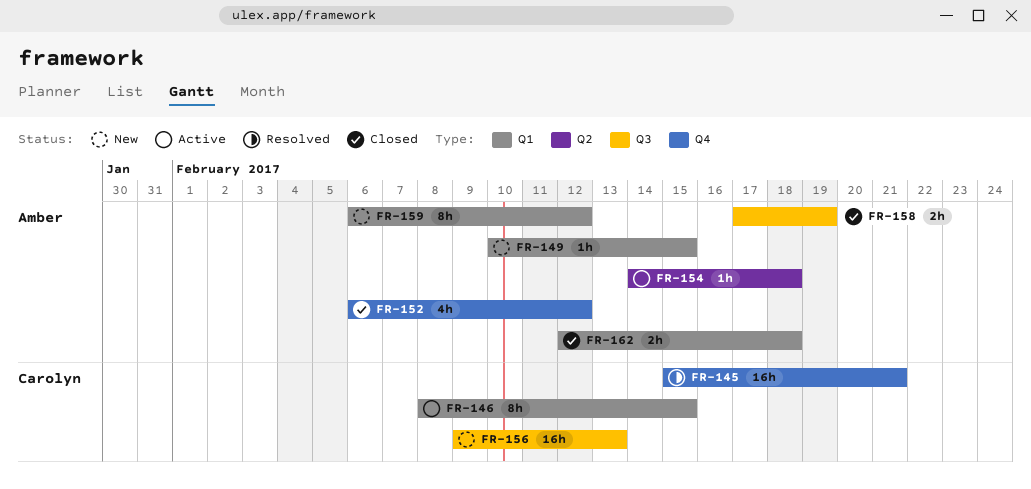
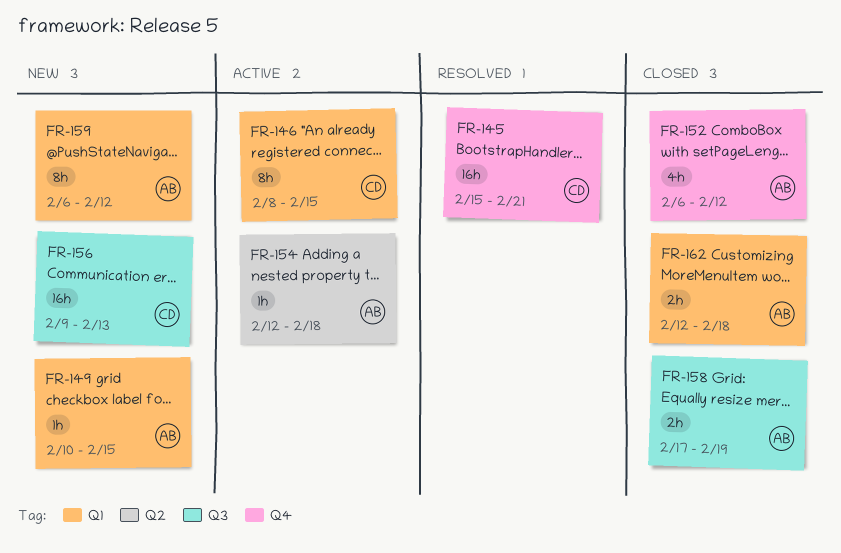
FR-154, start: Feb 14 -> Feb 12

